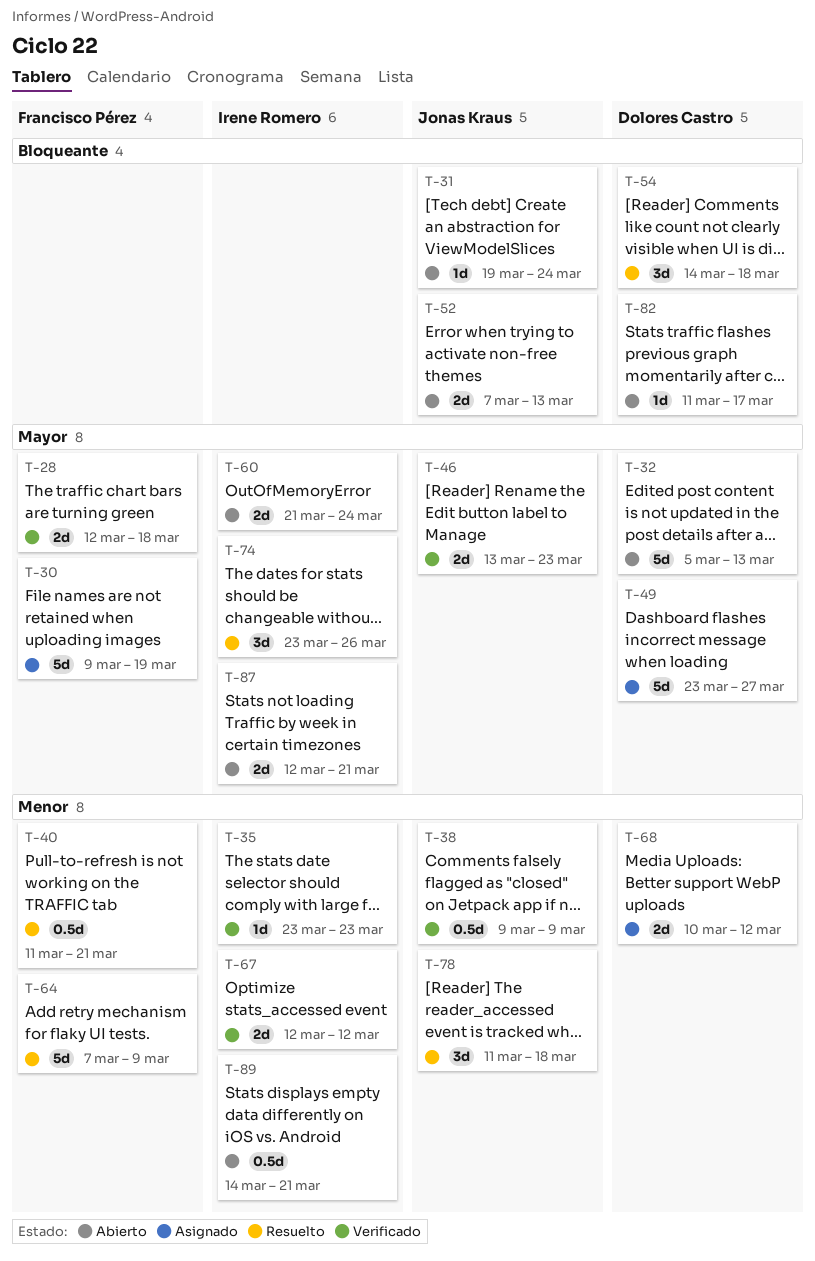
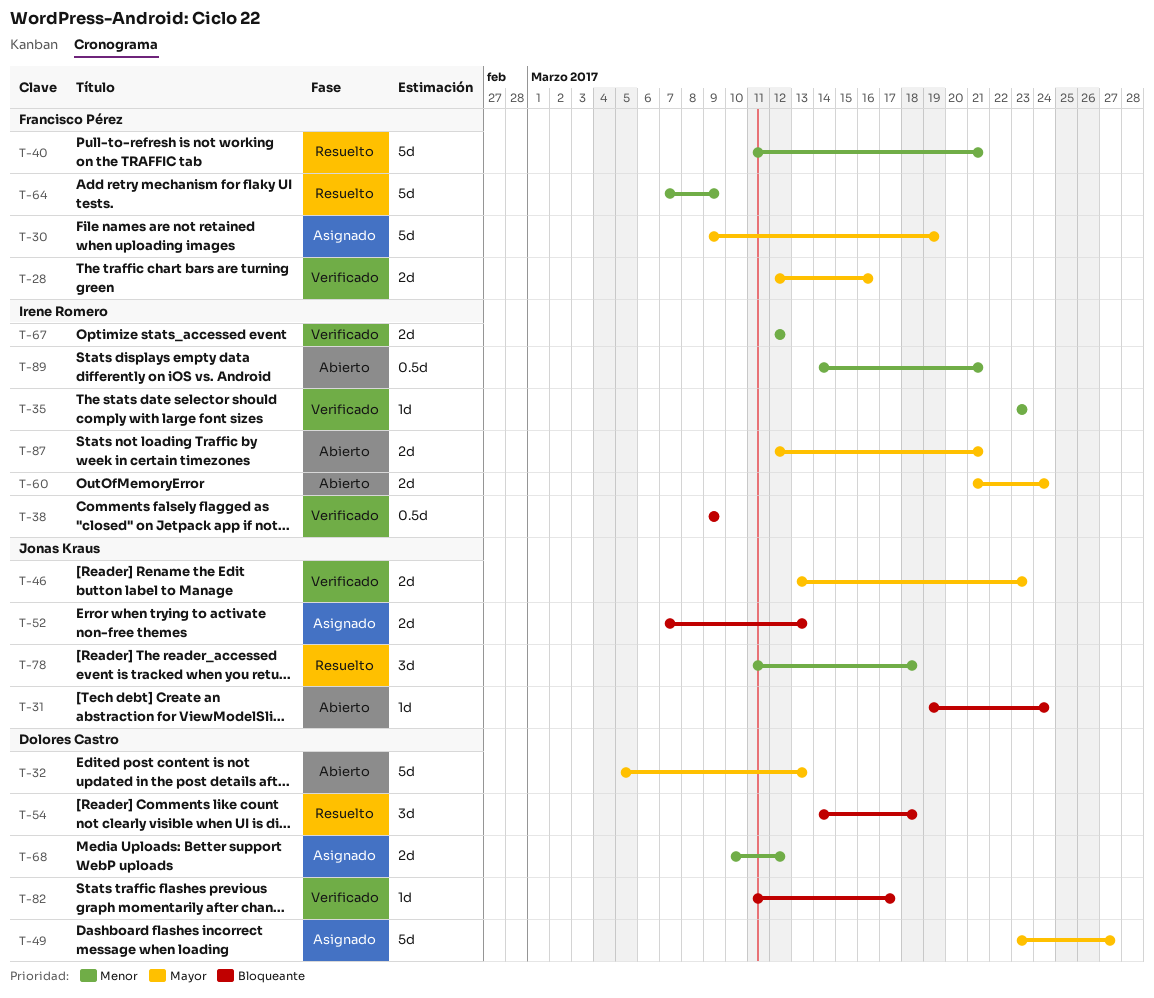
T-28, due: Mar 18 -> Mar 16
T-38, owner: Jonas Kraus -> Irene Romero
T-38, priority: Menor -> Bloqueante
T-40, estimate: 0.5d -> 5d
T-52, status: Abierto -> Asignado
T-74: present -> none
T-82, status: Abierto -> Verificado

